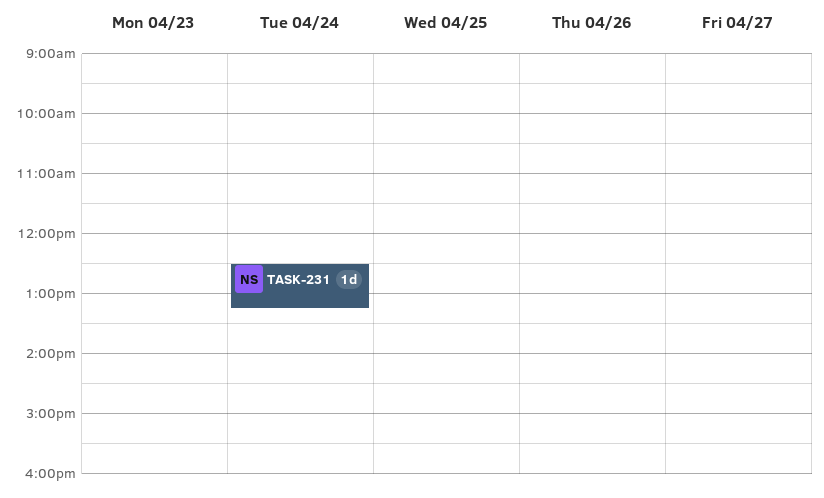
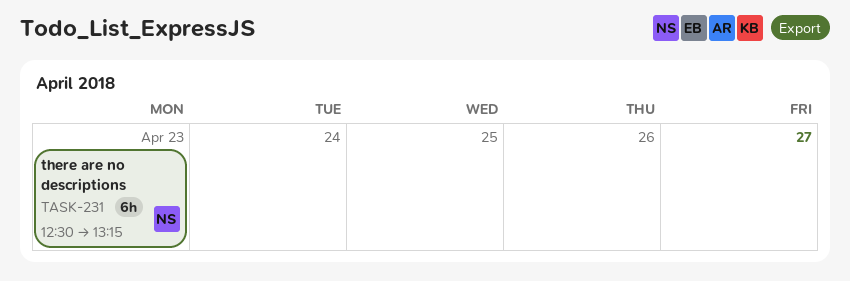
TASK-231, estimate: 1d -> 6h
TASK-231, day: Apr 24 -> Apr 23

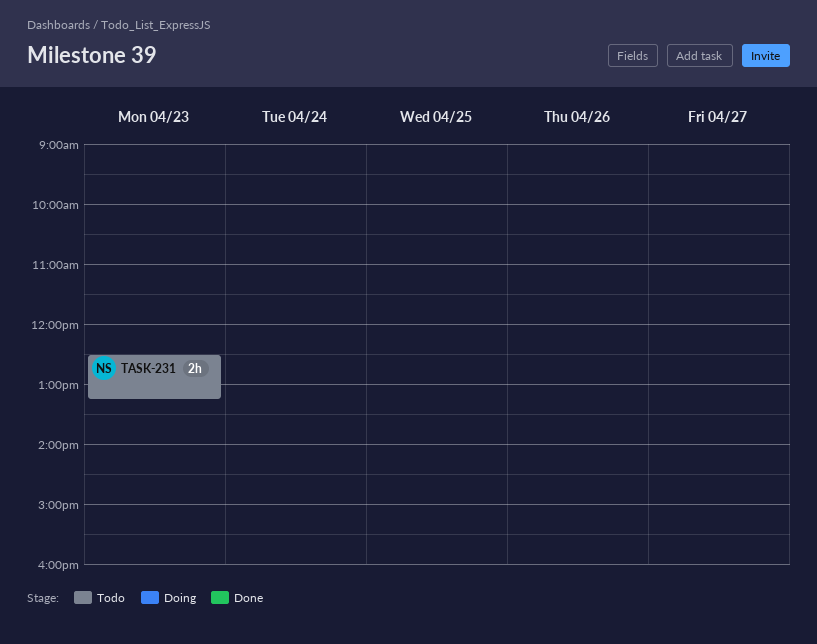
TASK-231, estimate: 6h -> 2h

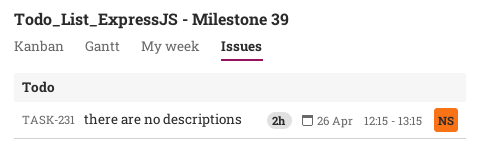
TASK-231, day: Apr 23 -> Apr 26
TASK-231, begins: 12:30 -> 12:15

